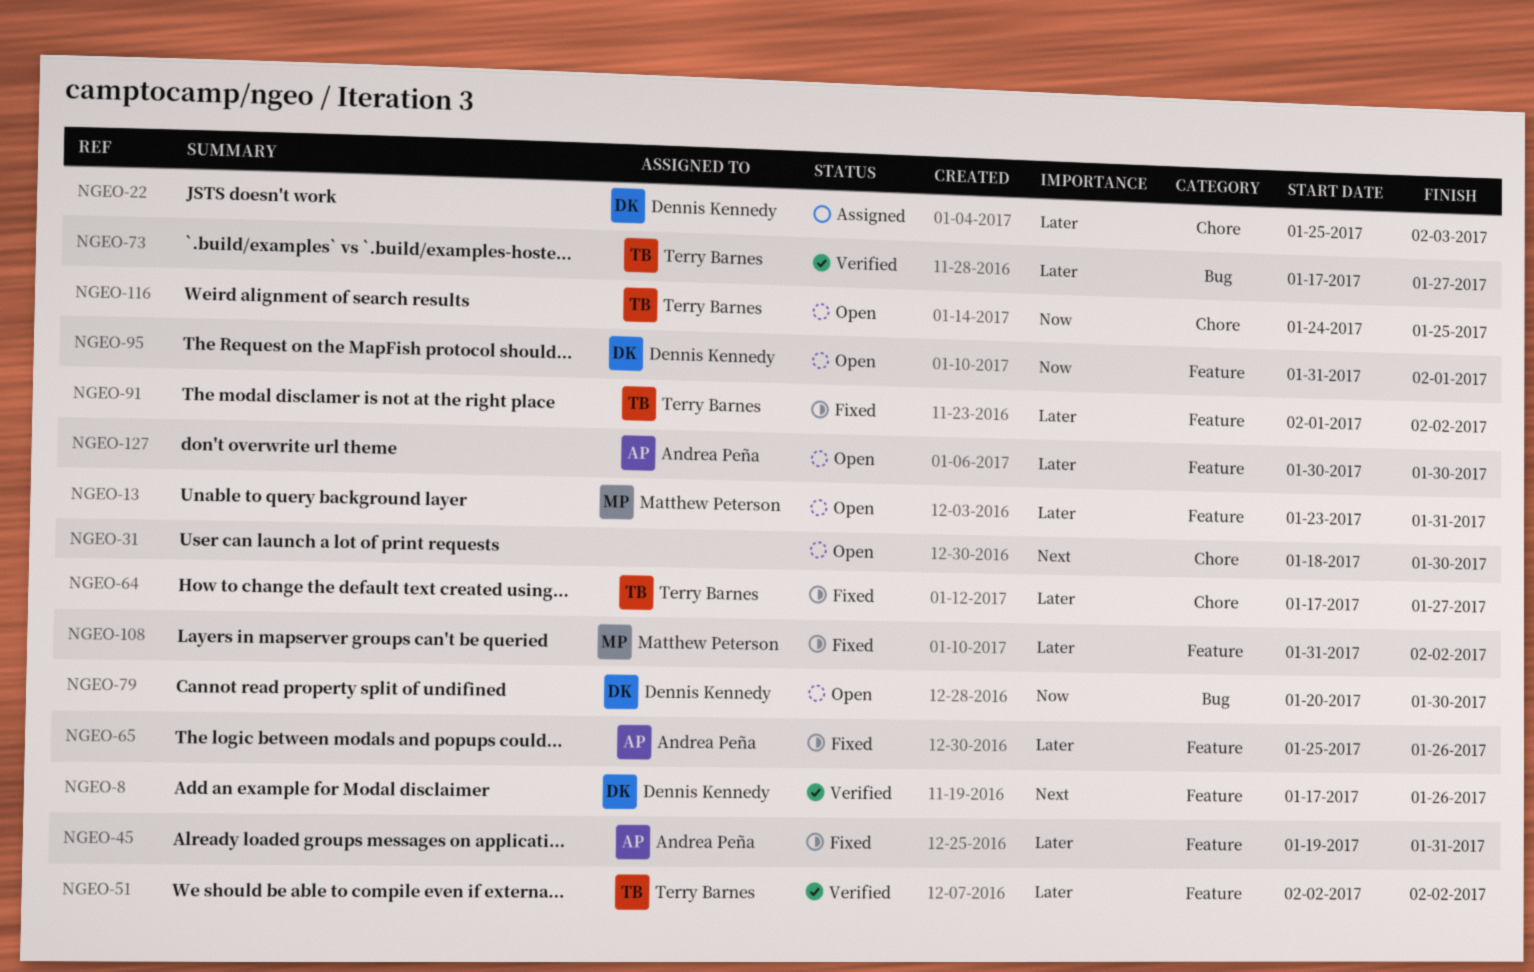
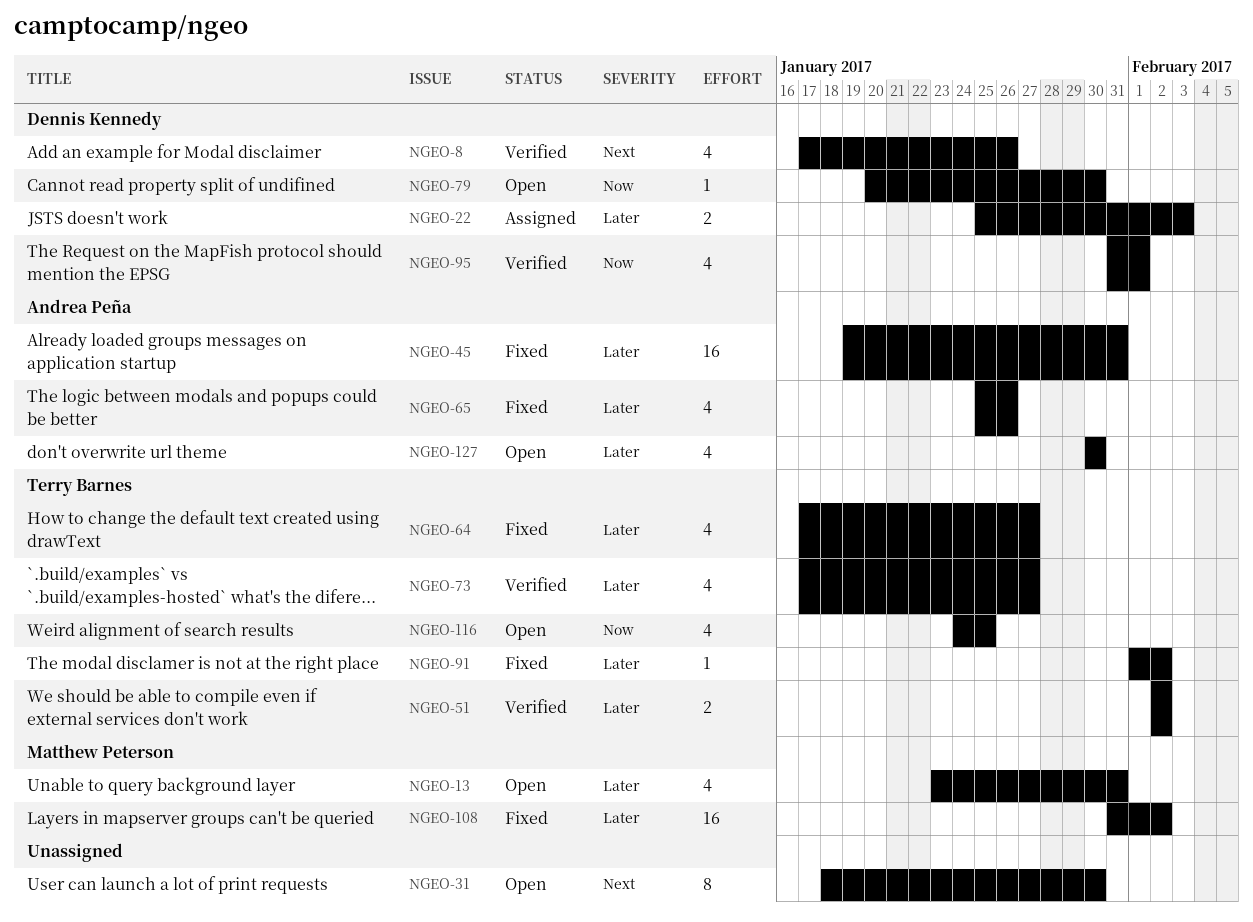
NGEO-95, status: Open -> Verified

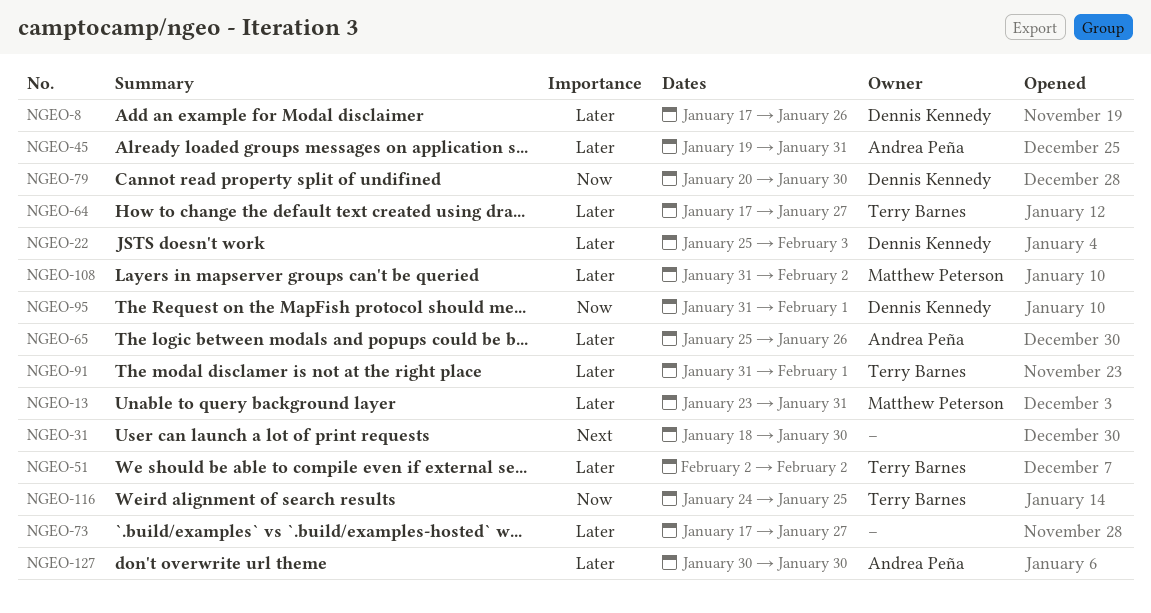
NGEO-8, priority: Next -> Later
NGEO-73, owner: Terry Barnes -> none
NGEO-91, start: Feb 1 -> Jan 31
NGEO-91, due: Feb 2 -> Feb 1

